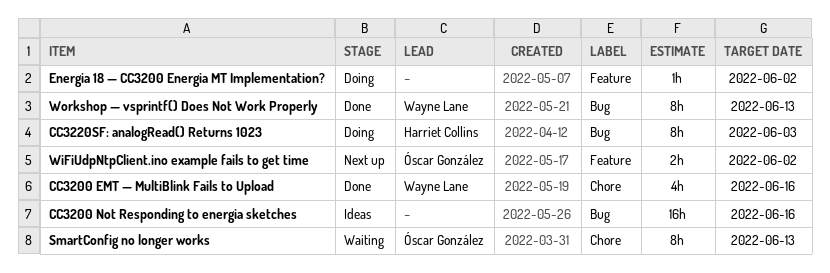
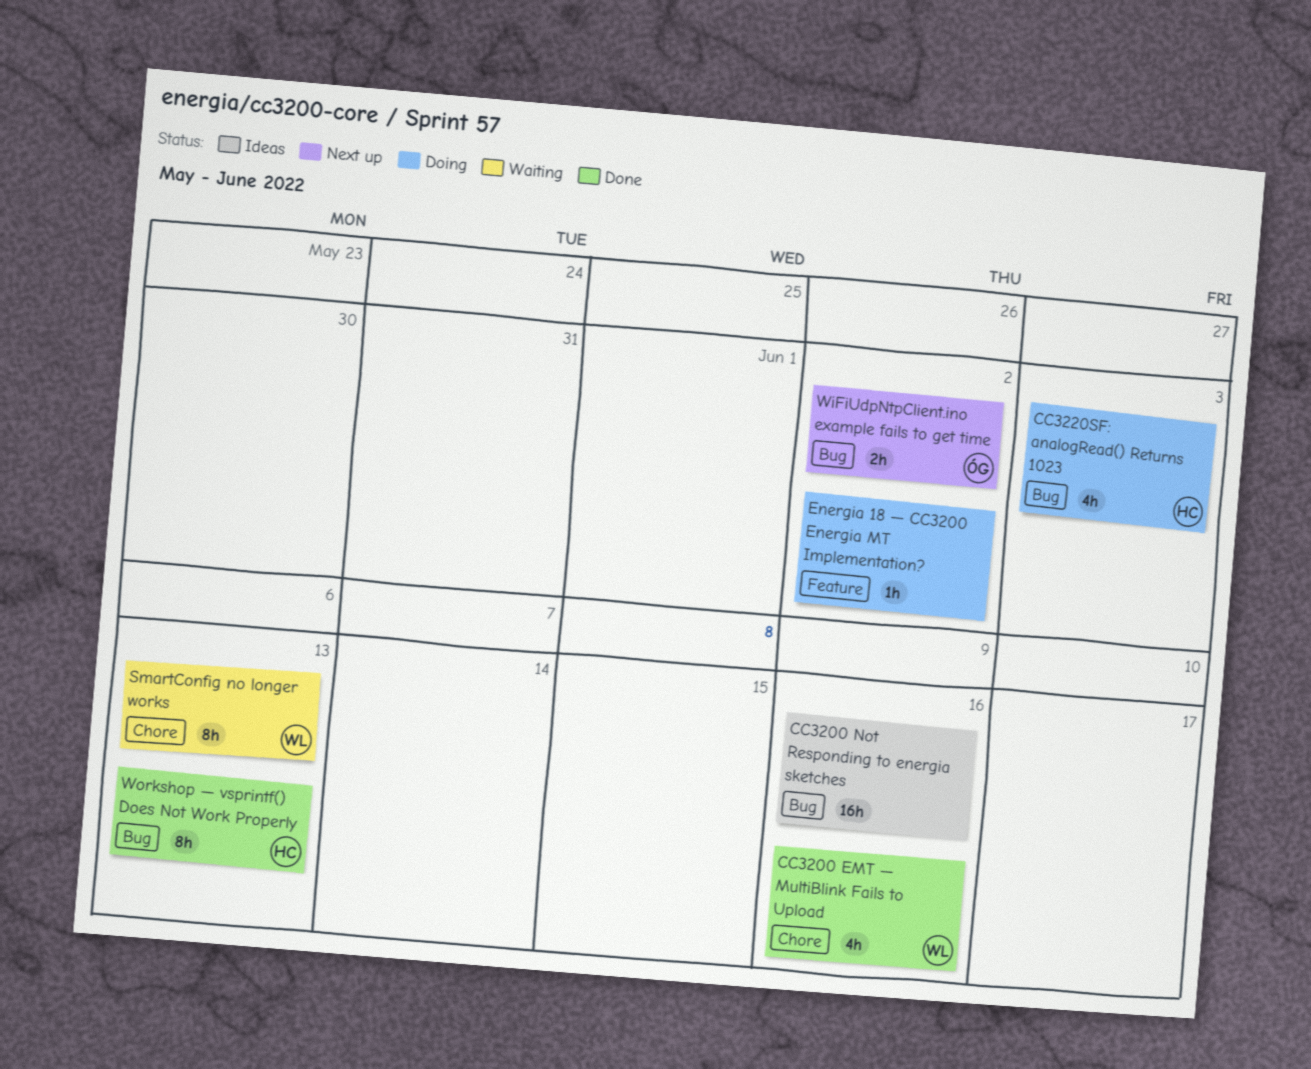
CC3220SF: analogRead() Returns 1023, estimate: 8h -> 4h
SmartConfig no longer works, owner: Óscar González -> Wayne Lane
WiFiUdpNtpClient.ino example fails to get time, label: Feature -> Bug
Workshop — vsprintf() Does Not Work Properly, owner: Wayne Lane -> Harriet Collins

